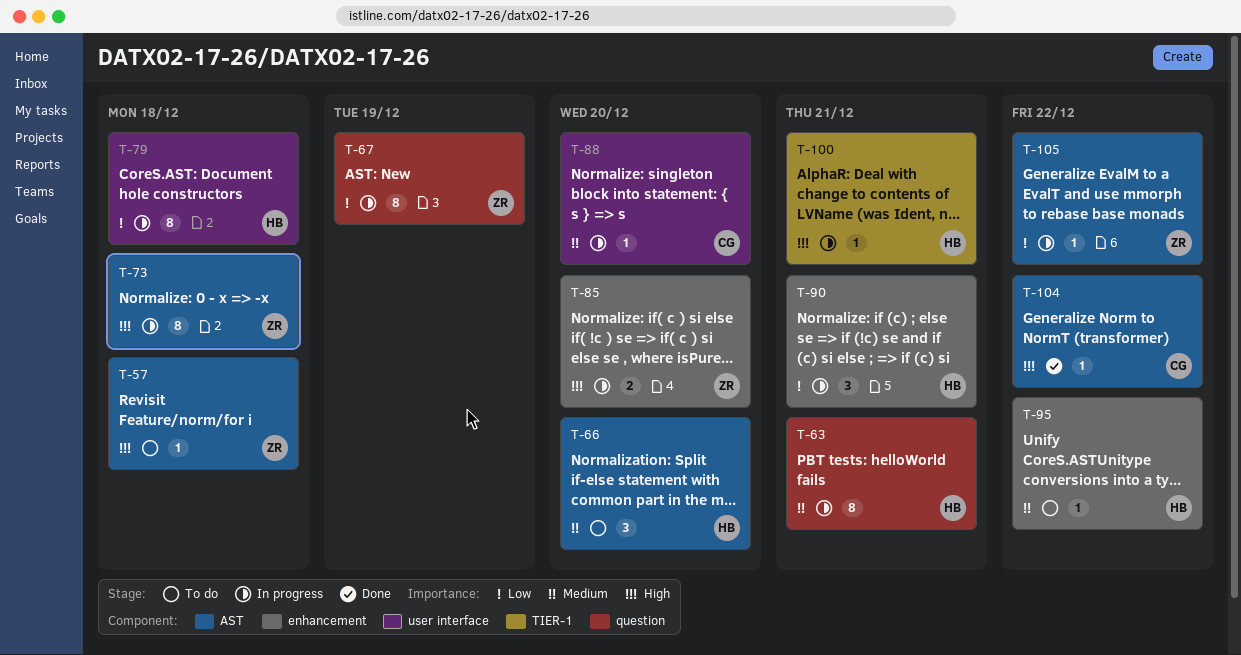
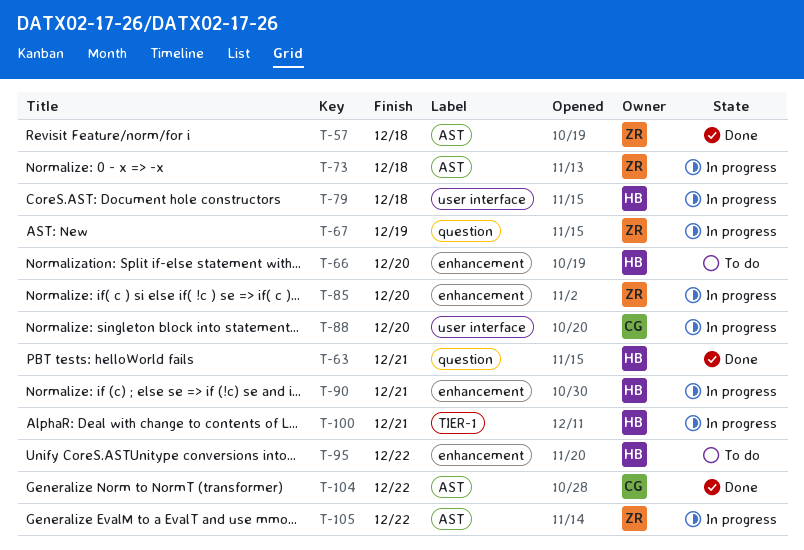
T-57, status: To do -> Done
T-63, status: In progress -> Done
T-66, label: AST -> enhancement

